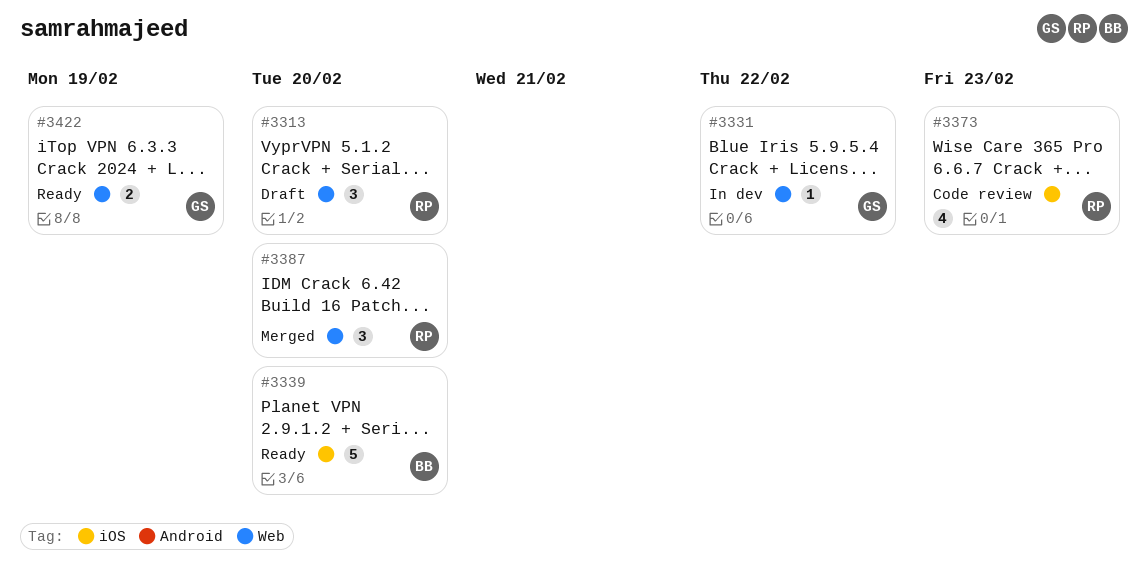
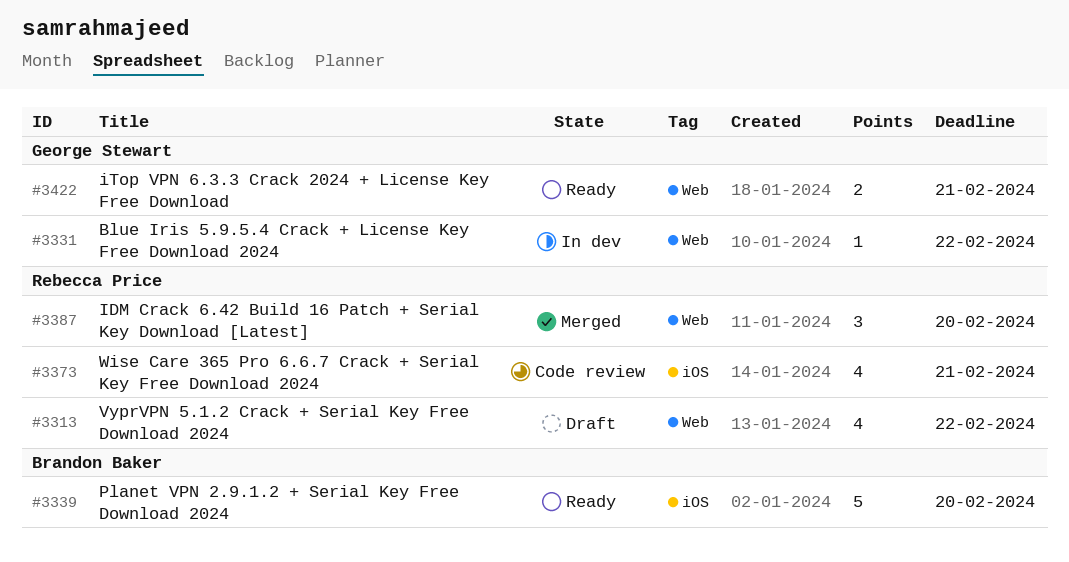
#3313, estimate: 3 -> 4
#3313, due: Feb 20 -> Feb 22
#3373, due: Feb 23 -> Feb 21
#3422, due: Feb 19 -> Feb 21

